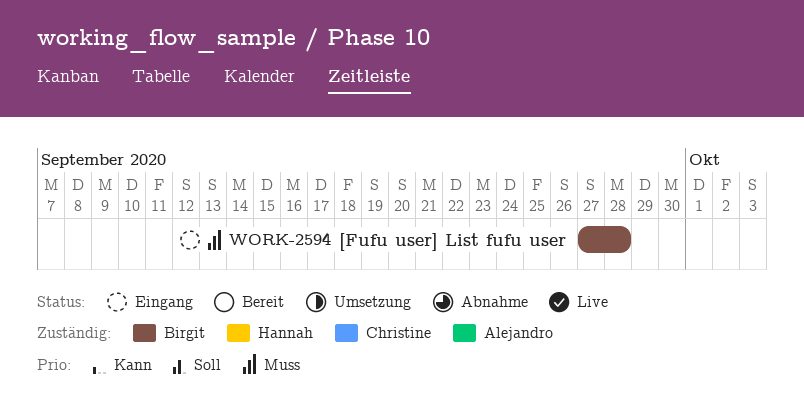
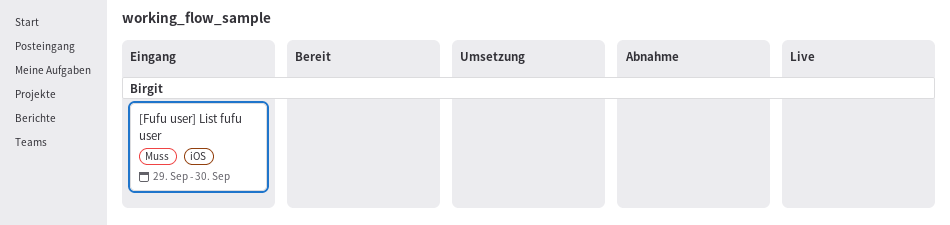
[Fufu user] List fufu user, start: Sep 27 -> Sep 29
[Fufu user] List fufu user, due: Sep 28 -> Sep 30

